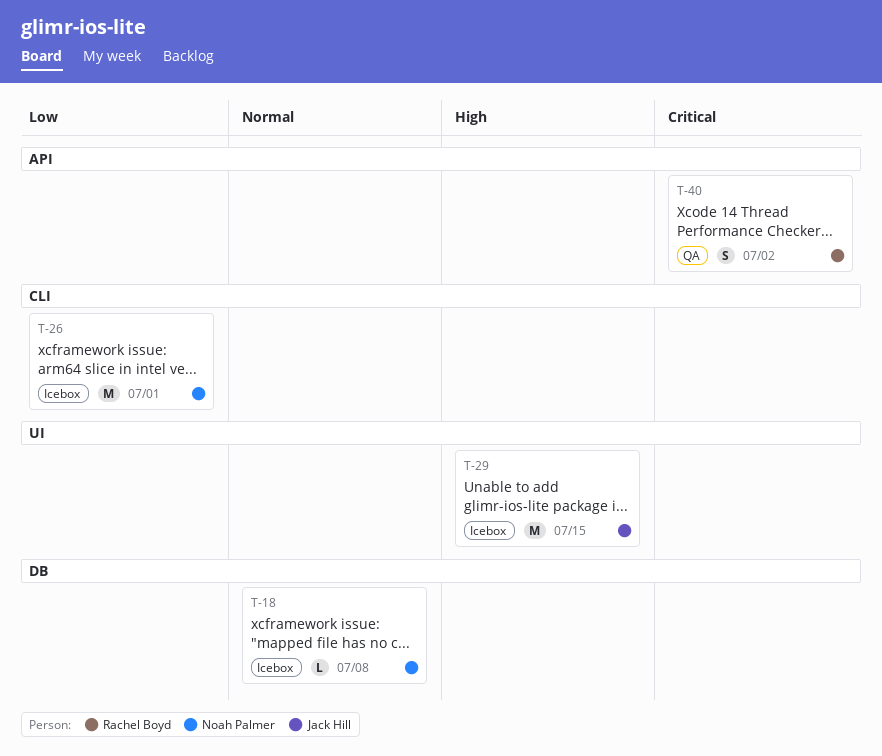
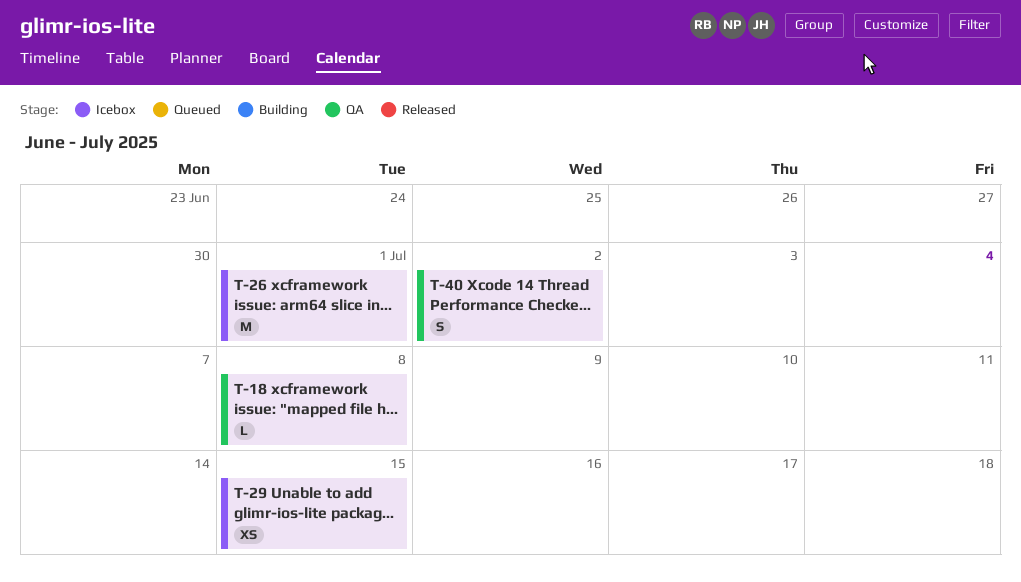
T-18, status: Icebox -> QA
T-29, estimate: M -> XS

